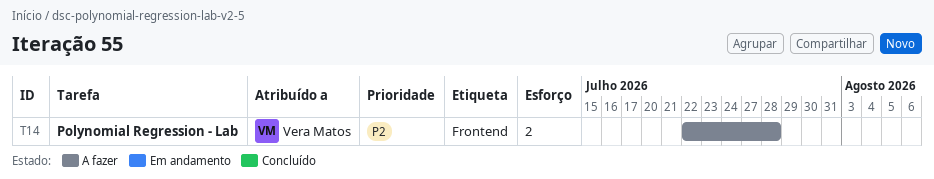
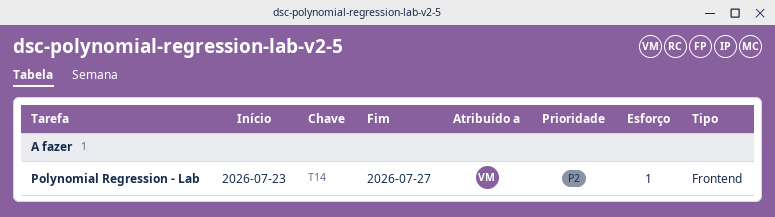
T14, estimate: 2 -> 1
T14, start: Jul 22 -> Jul 23
T14, due: Jul 28 -> Jul 27

